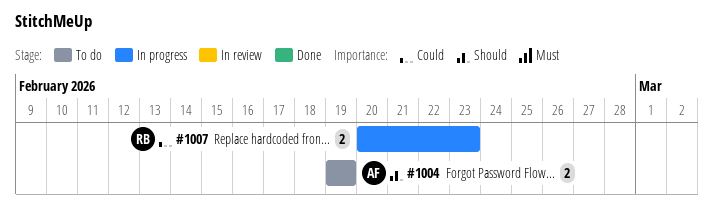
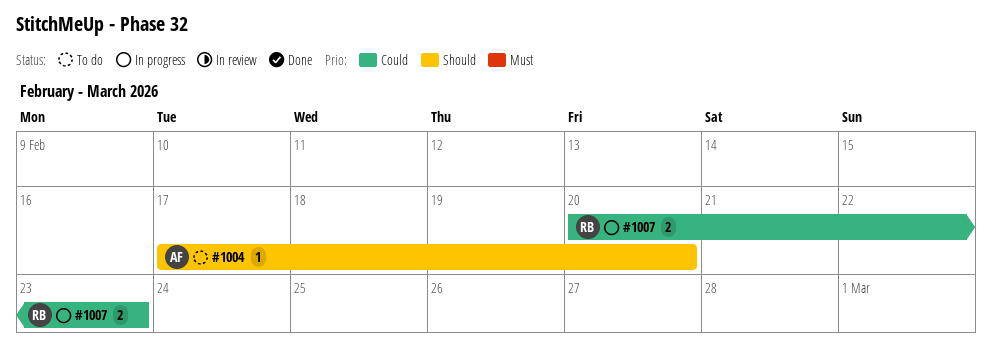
#1004, estimate: 2 -> 1
#1004, start: Feb 19 -> Feb 17
#1004, due: Feb 19 -> Feb 20

